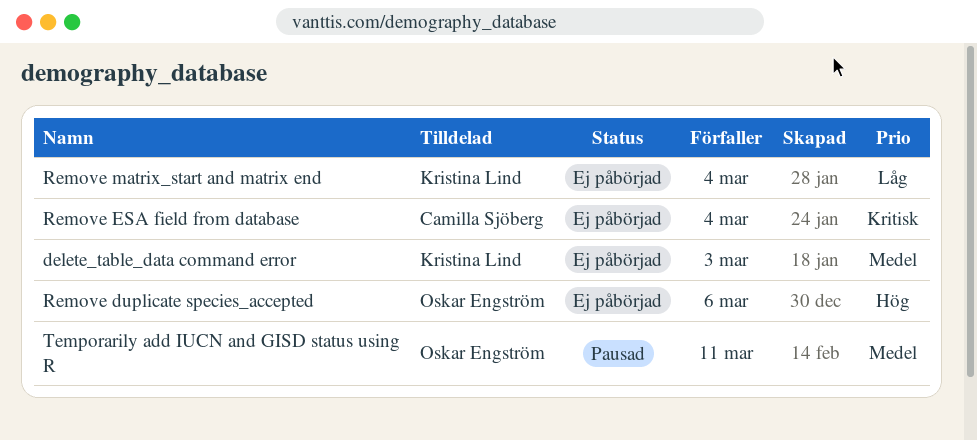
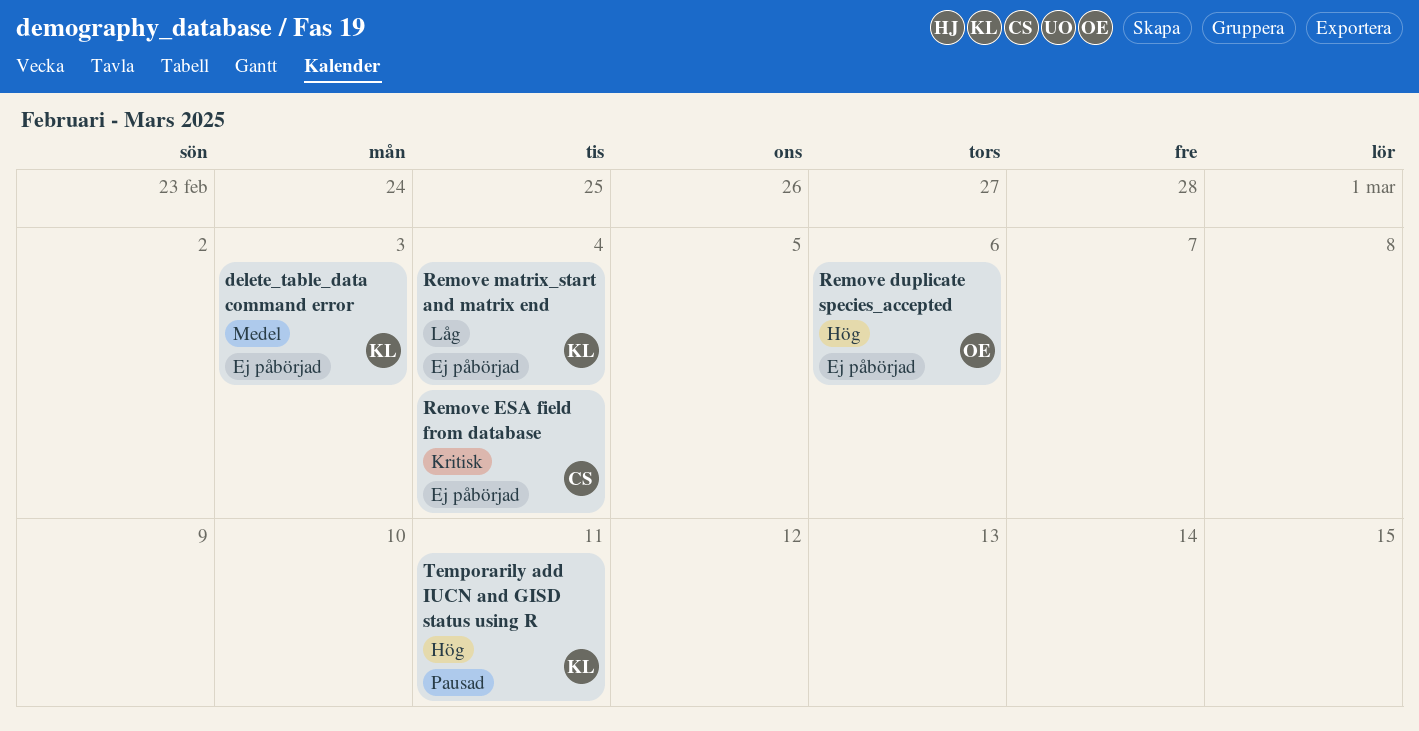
Temporarily add IUCN and GISD status using R, owner: Oskar Engström -> Kristina Lind
Temporarily add IUCN and GISD status using R, priority: Medel -> Hög

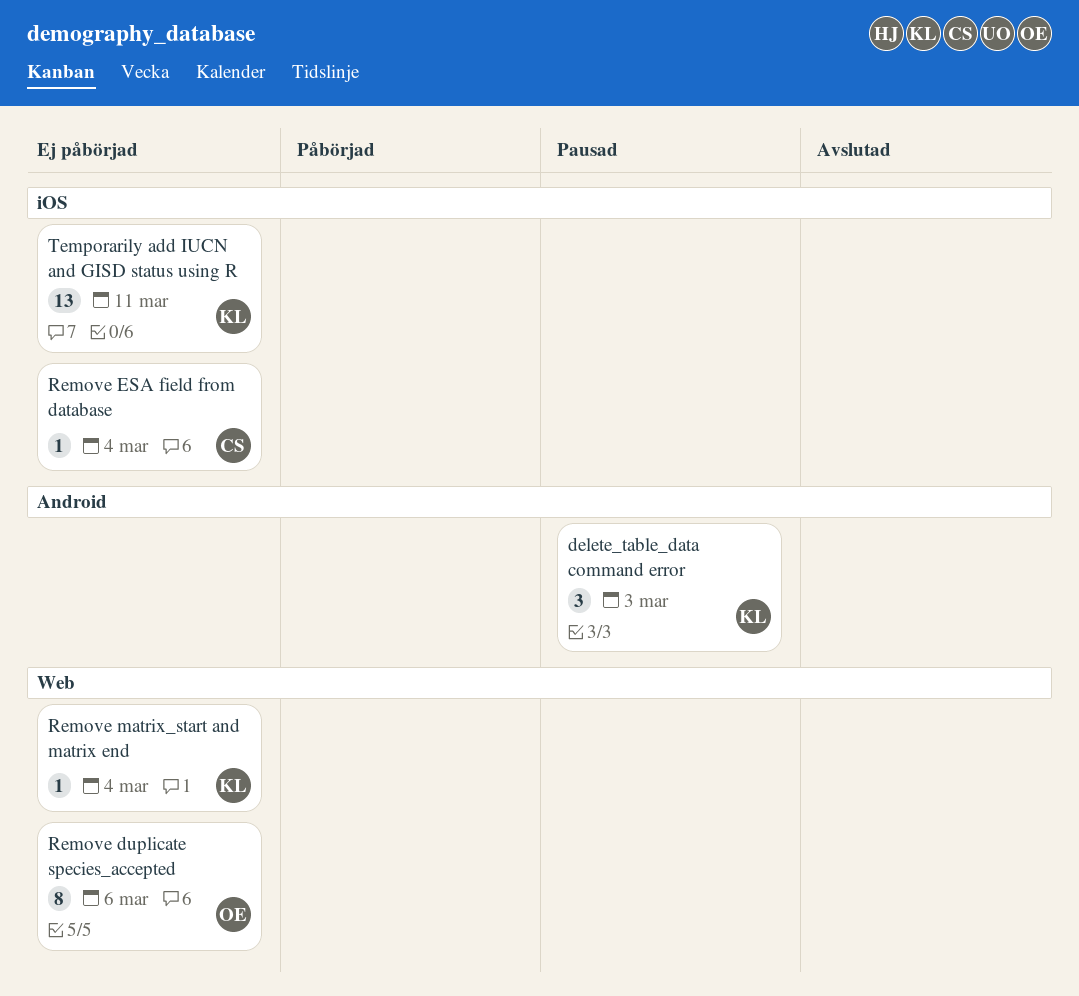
delete_table_data command error, status: Ej påbörjad -> Pausad
Temporarily add IUCN and GISD status using R, status: Pausad -> Ej påbörjad

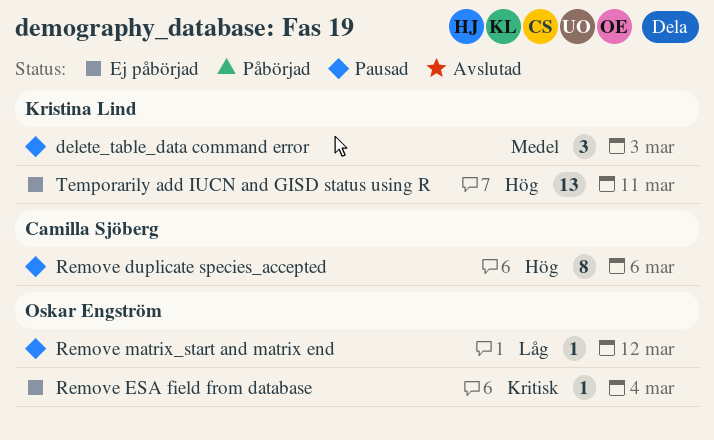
Remove duplicate species_accepted, status: Ej påbörjad -> Pausad
Remove duplicate species_accepted, owner: Oskar Engström -> Camilla Sjöberg
Remove ESA field from database, owner: Camilla Sjöberg -> Oskar Engström
Remove matrix_start and matrix end, status: Ej påbörjad -> Pausad
Remove matrix_start and matrix end, owner: Kristina Lind -> Oskar Engström
Remove matrix_start and matrix end, due: Mar 4 -> Mar 12

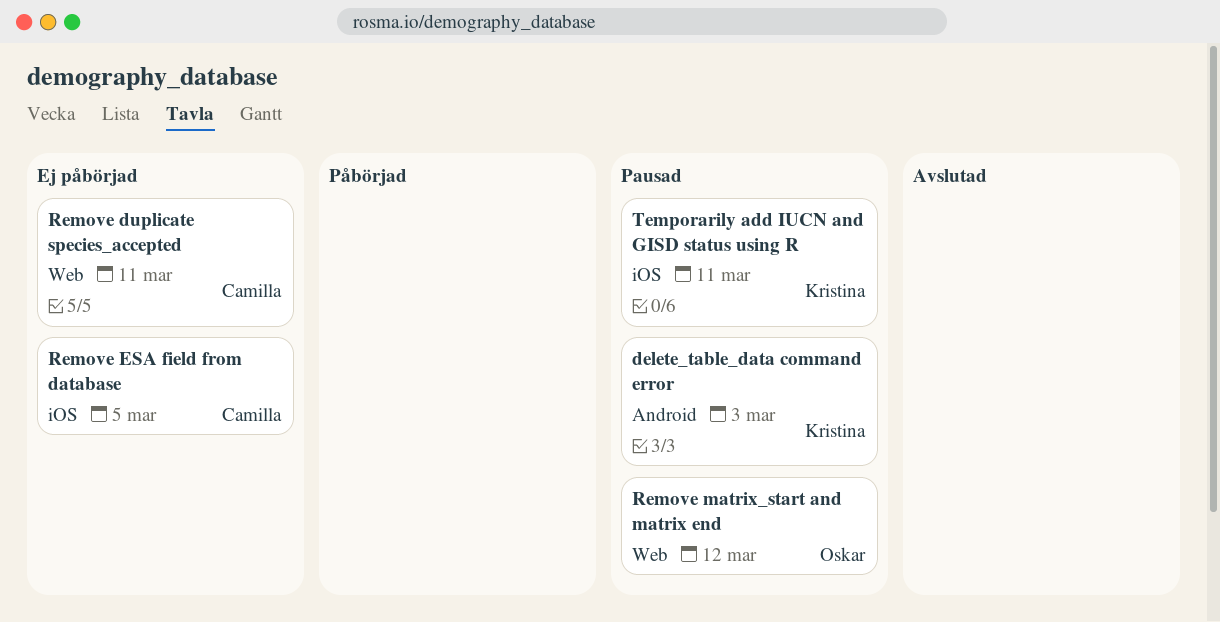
Remove duplicate species_accepted, status: Pausad -> Ej påbörjad
Remove duplicate species_accepted, due: Mar 6 -> Mar 11
Remove ESA field from database, owner: Oskar Engström -> Camilla Sjöberg
Remove ESA field from database, due: Mar 4 -> Mar 5
Temporarily add IUCN and GISD status using R, status: Ej påbörjad -> Pausad

